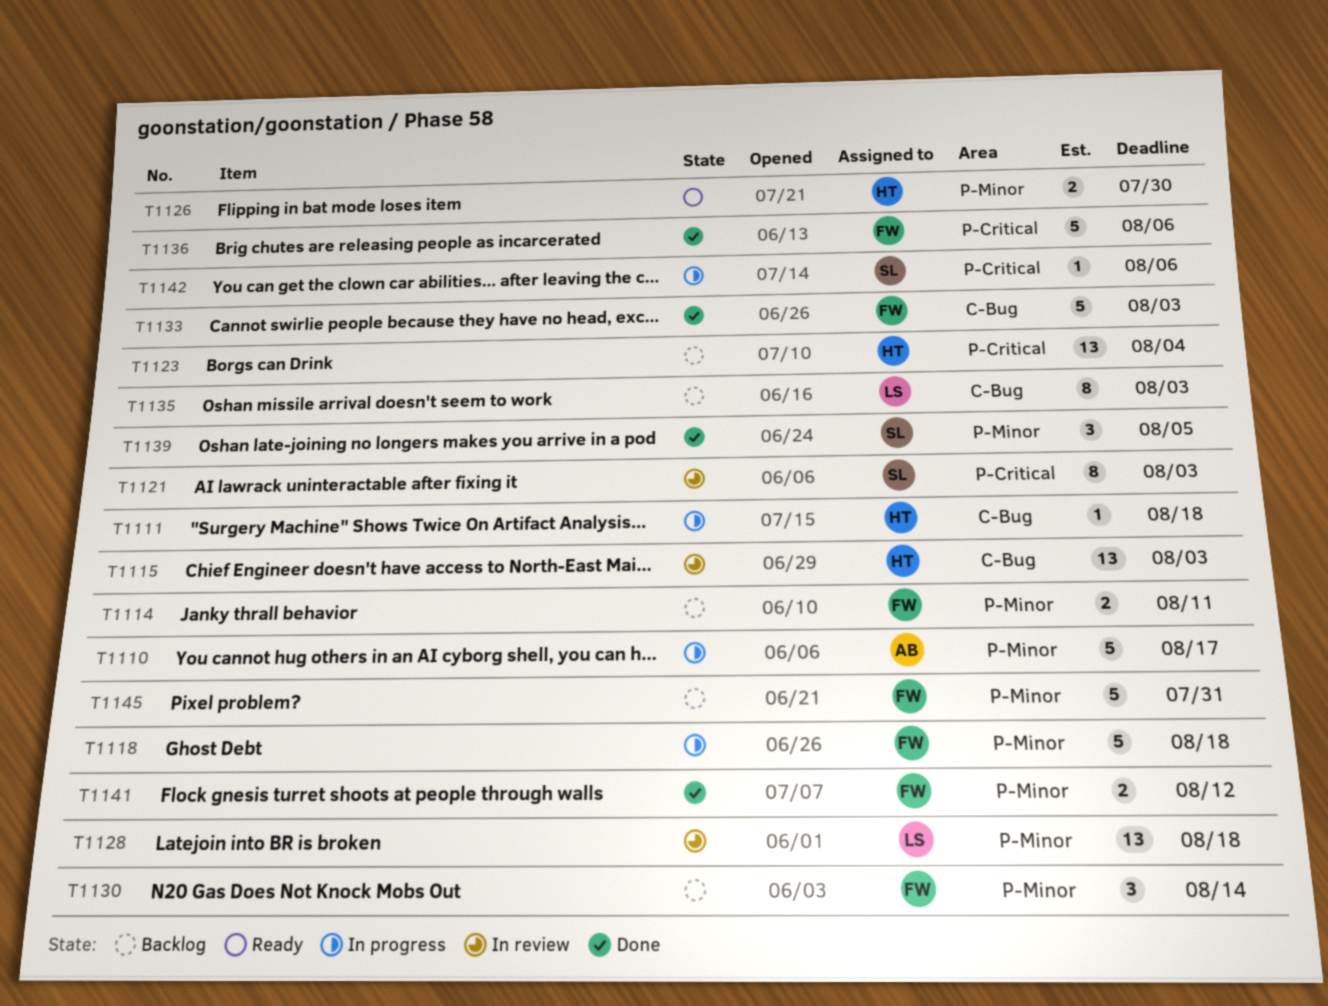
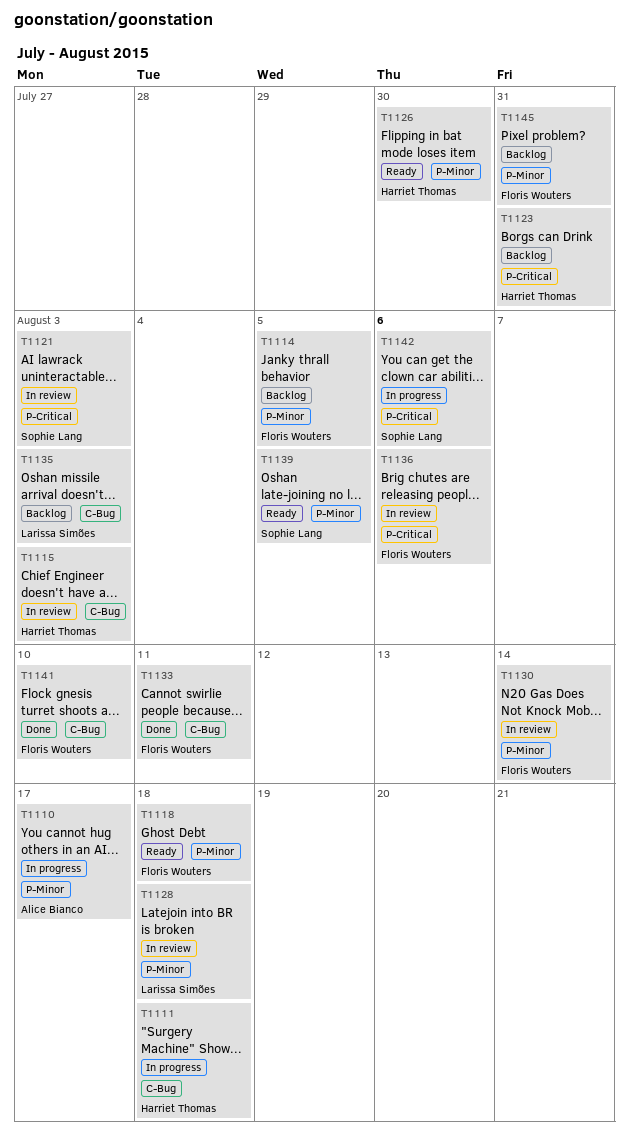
T1114, due: Aug 11 -> Aug 5
T1118, status: In progress -> Ready
T1123, due: Aug 4 -> Jul 31
T1130, status: Backlog -> In review
T1133, due: Aug 3 -> Aug 11
T1136, status: Done -> In review
T1139, status: Done -> Ready
T1141, label: P-Minor -> C-Bug
T1141, due: Aug 12 -> Aug 10

